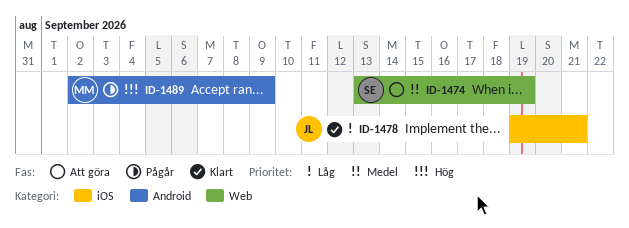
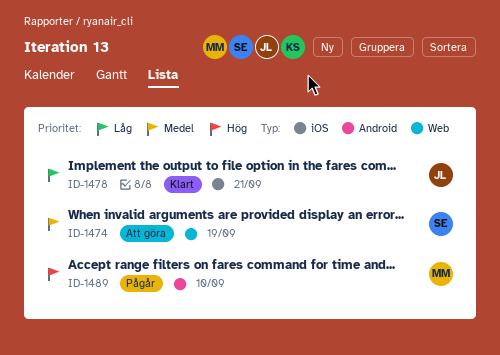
ID-1489, due: Sep 9 -> Sep 10

